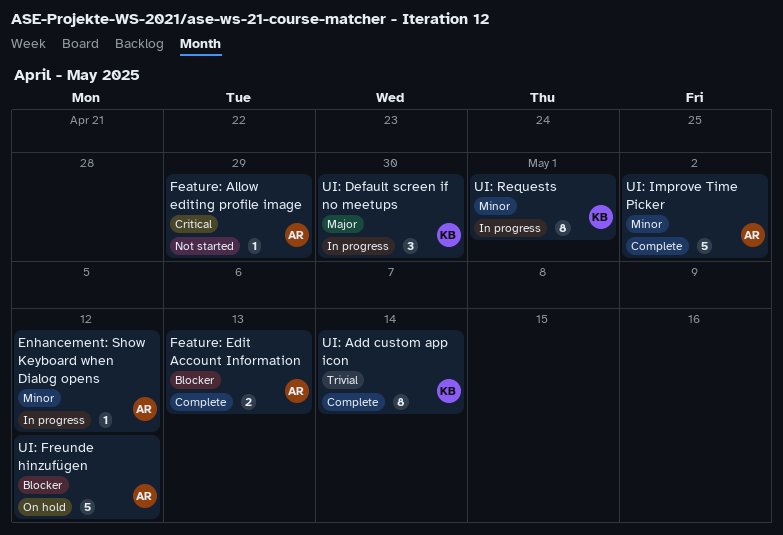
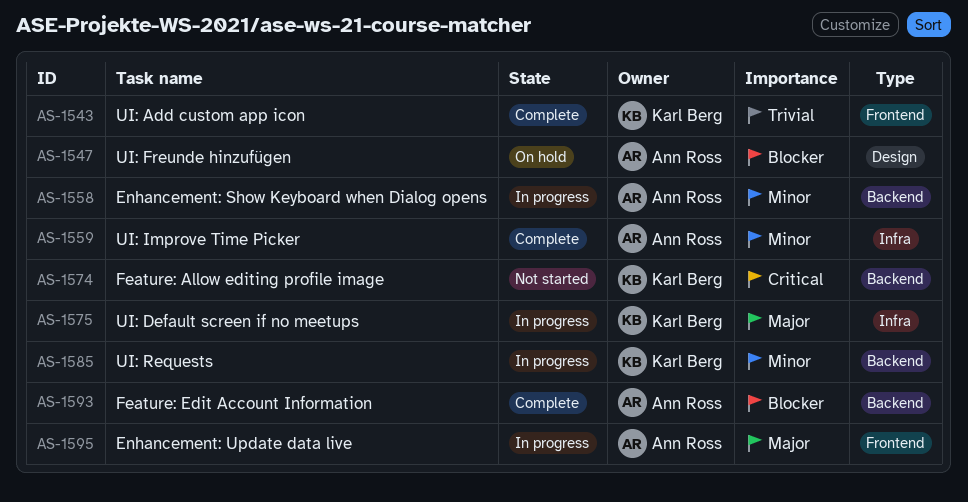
Enhancement: Update data live: none -> present
Feature: Allow editing profile image, owner: Ann Ross -> Karl Berg

